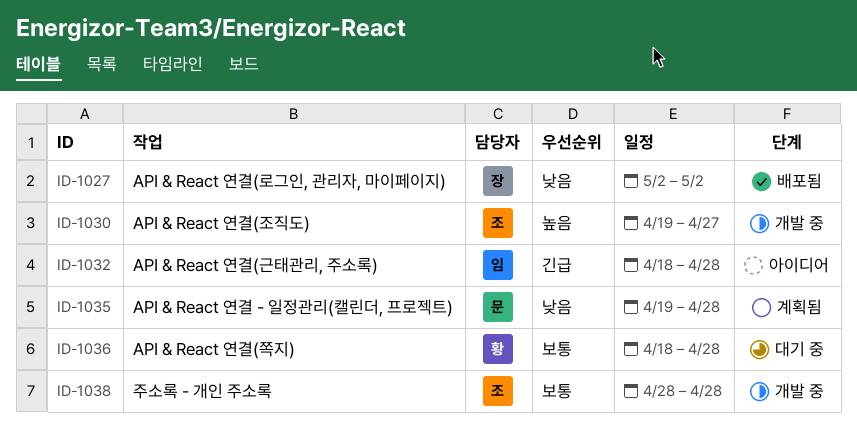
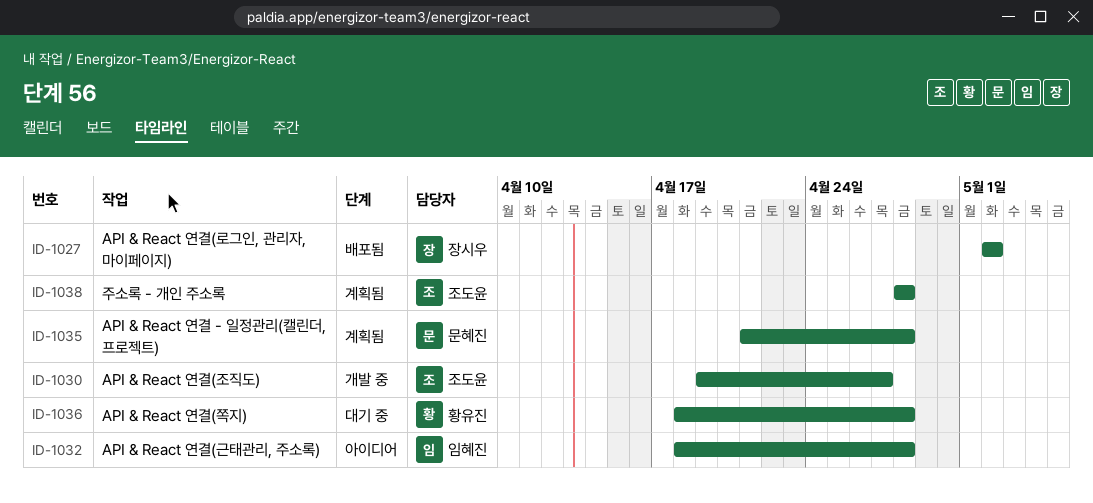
ID-1035, start: Apr 19 -> Apr 21
ID-1038, status: 개발 중 -> 계획됨

